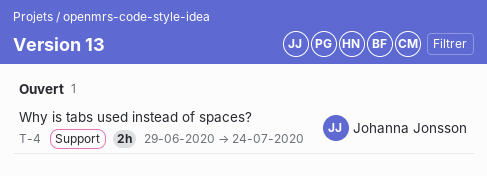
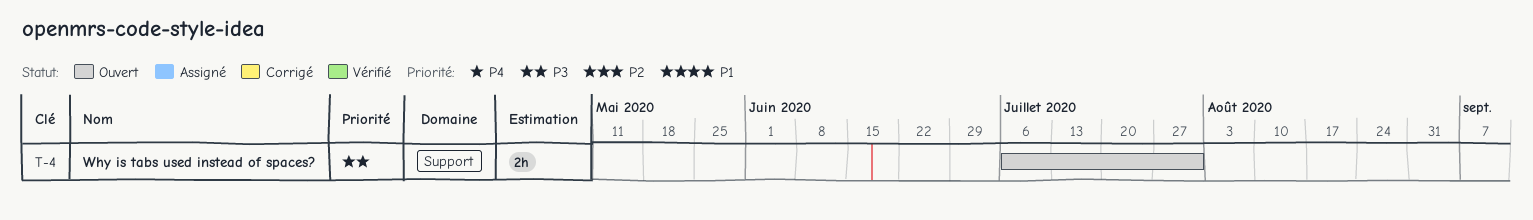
T-4, start: Jun 29 -> Jul 6
T-4, due: Jul 24 -> Jul 31

